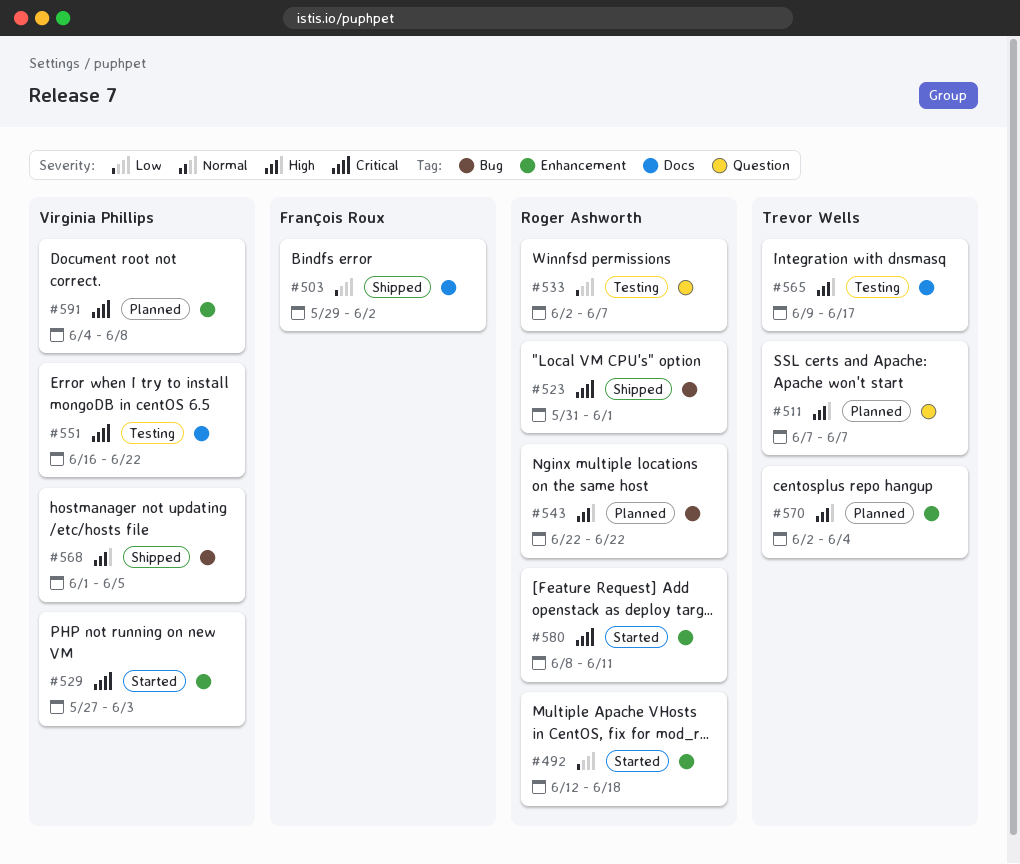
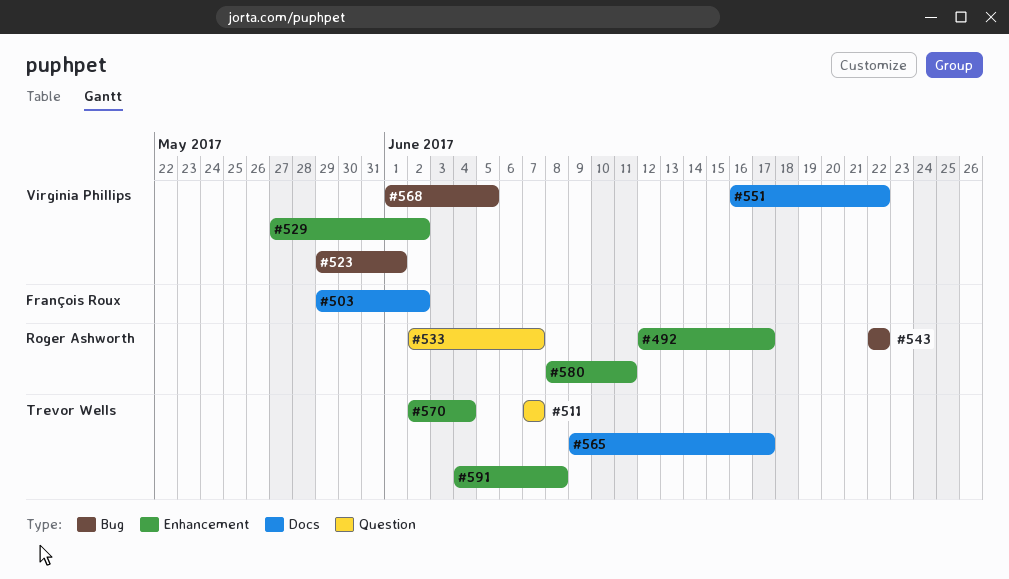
#492, due: Jun 18 -> Jun 17
#523, owner: Roger Ashworth -> Virginia Phillips
#523, start: May 31 -> May 29
#529, due: Jun 3 -> Jun 2
#591, owner: Virginia Phillips -> Trevor Wells

